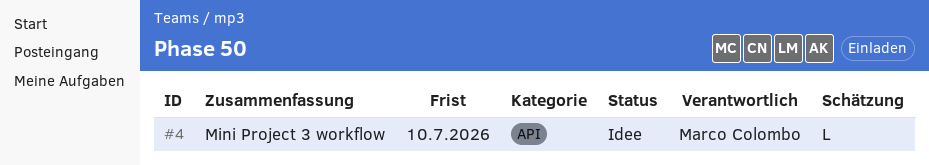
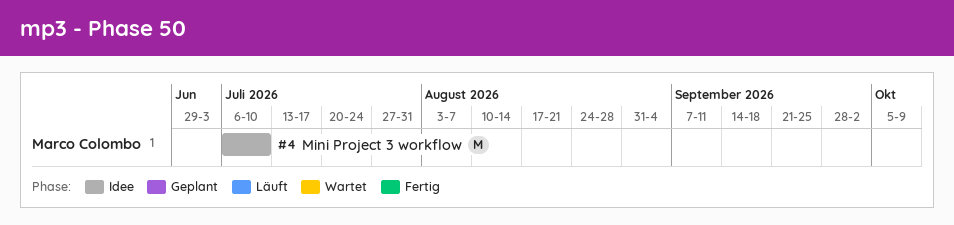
#4, estimate: L -> M

